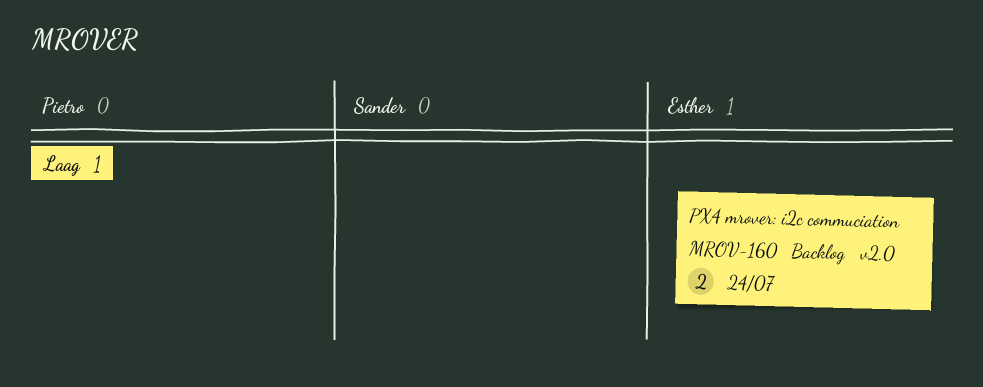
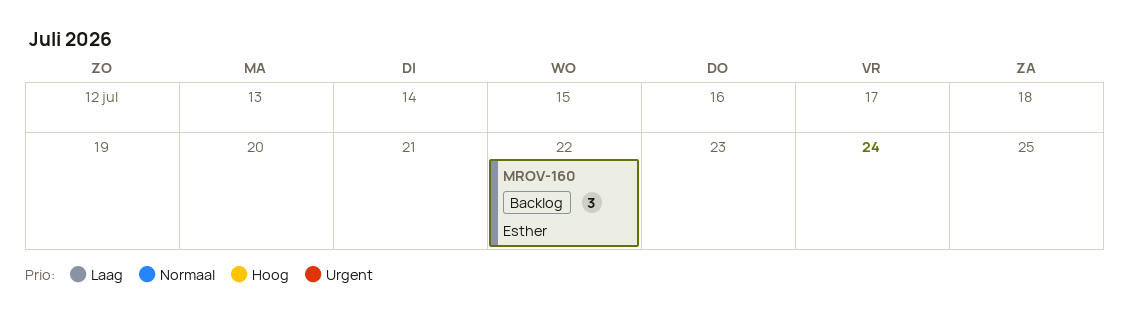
MROV-160, estimate: 2 -> 3
MROV-160, due: Jul 24 -> Jul 22

